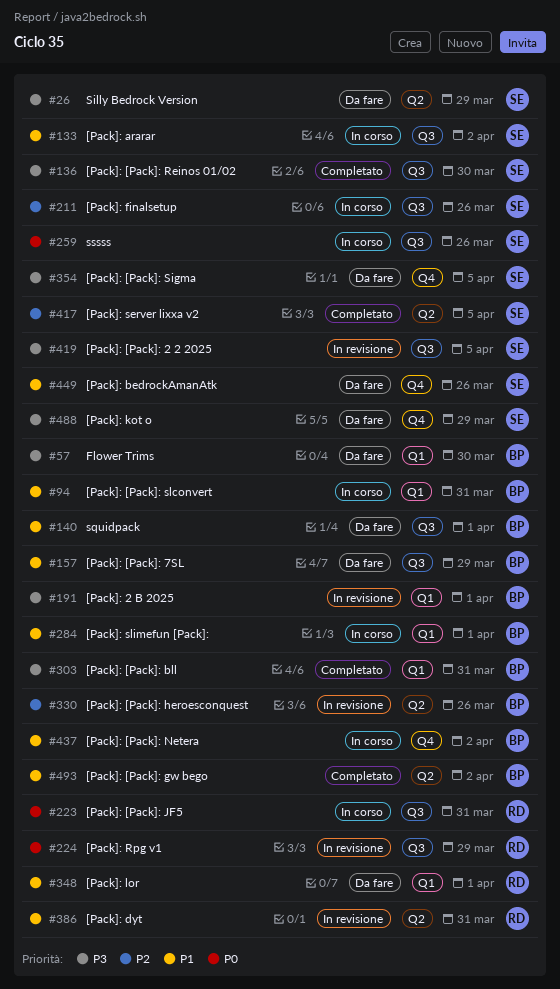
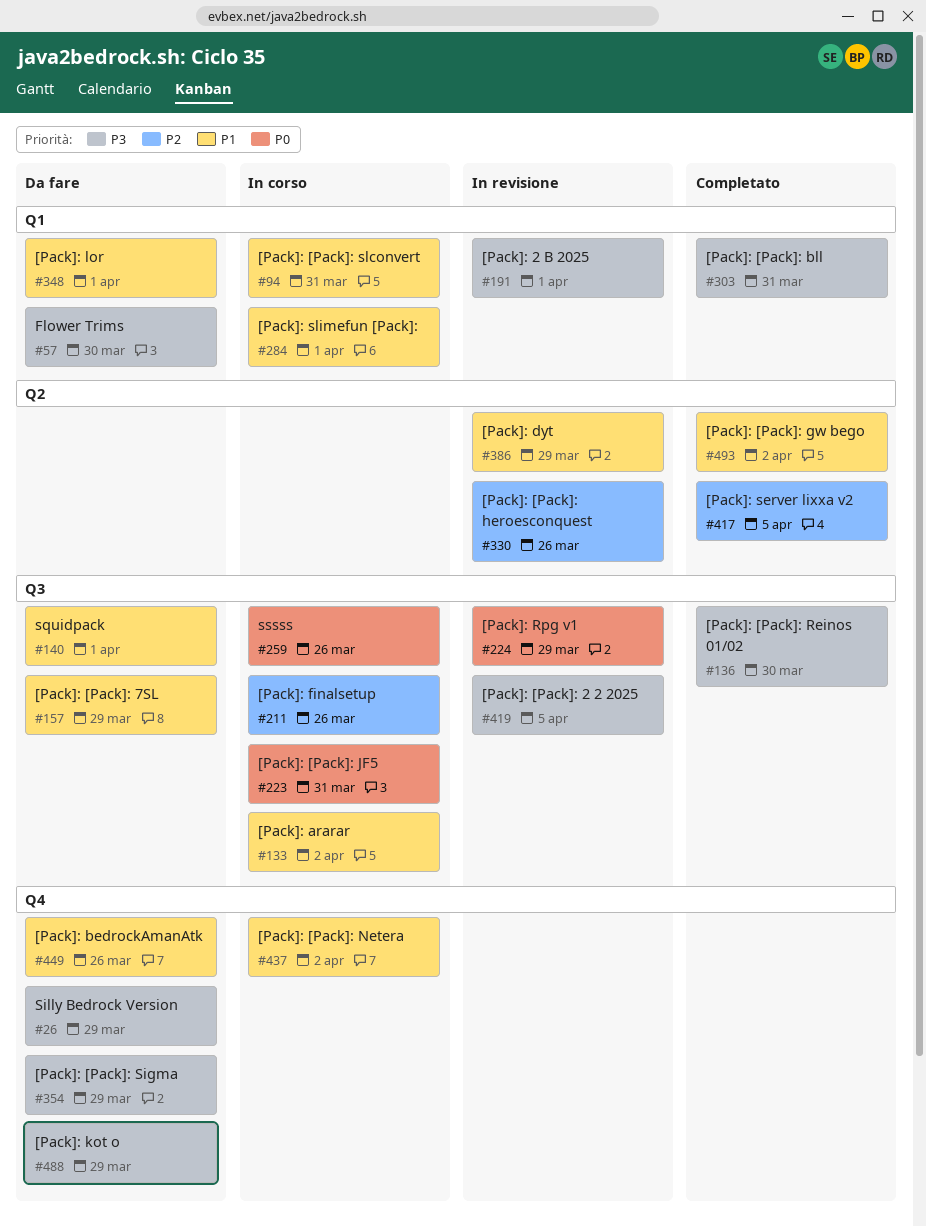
#26, label: Q2 -> Q4
#354, due: Apr 5 -> Mar 29
#386, due: Mar 31 -> Mar 29

